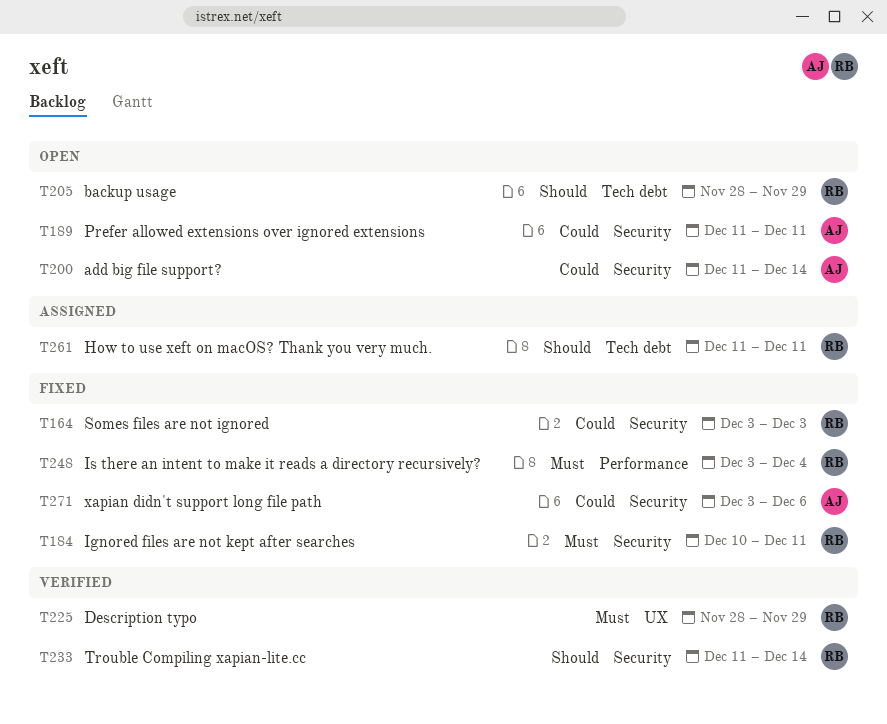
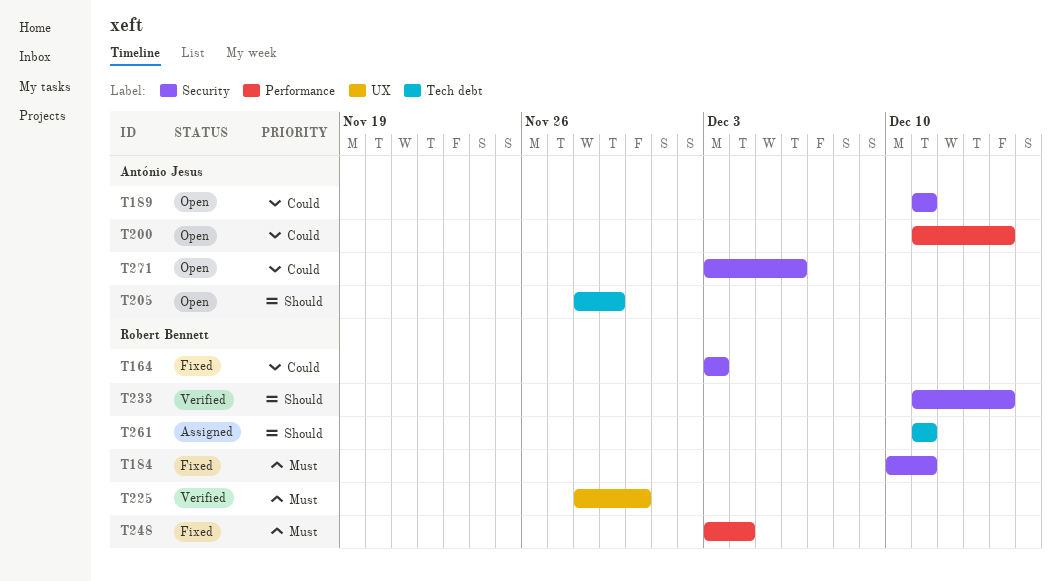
T200, label: Security -> Performance
T205, owner: Robert Bennett -> António Jesus
T225, due: Nov 29 -> Nov 30
T271, status: Fixed -> Open

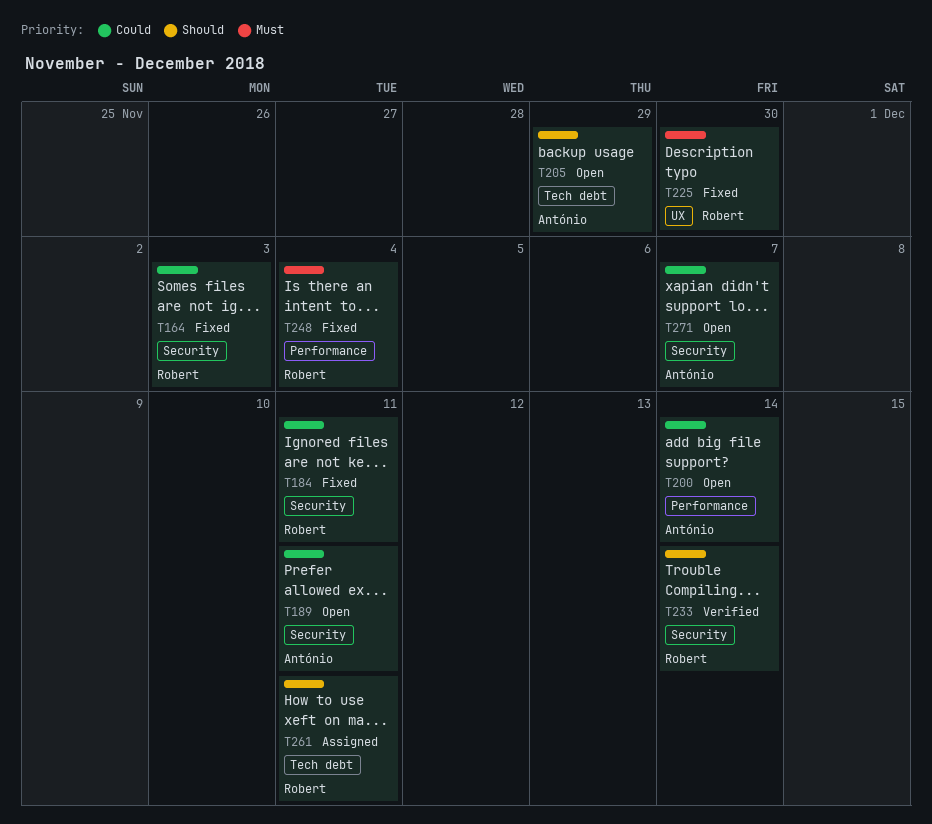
T184, priority: Must -> Could
T225, status: Verified -> Fixed
T271, due: Dec 6 -> Dec 7

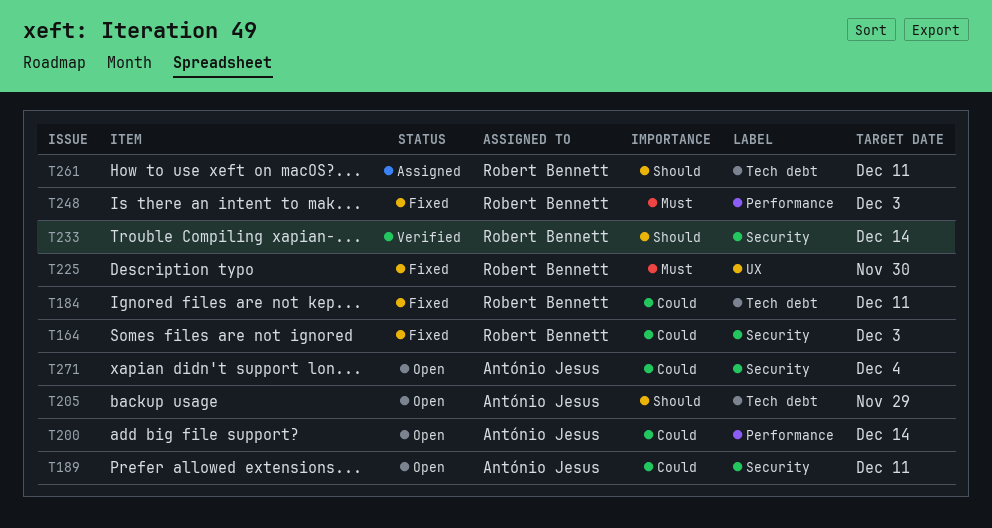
T184, label: Security -> Tech debt
T248, due: Dec 4 -> Dec 3
T271, due: Dec 7 -> Dec 4

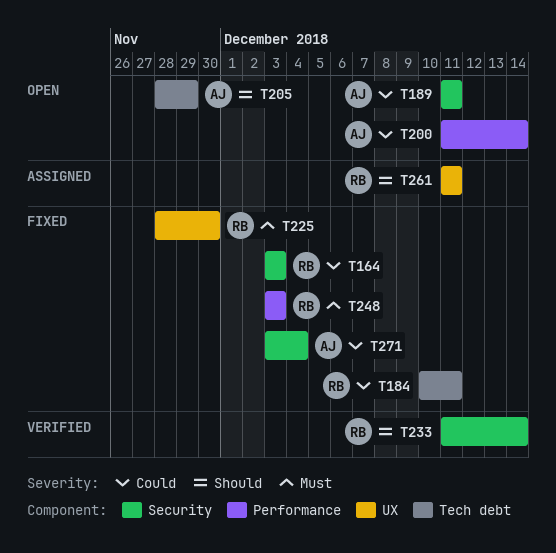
T261, label: Tech debt -> UX
T271, status: Open -> Fixed

